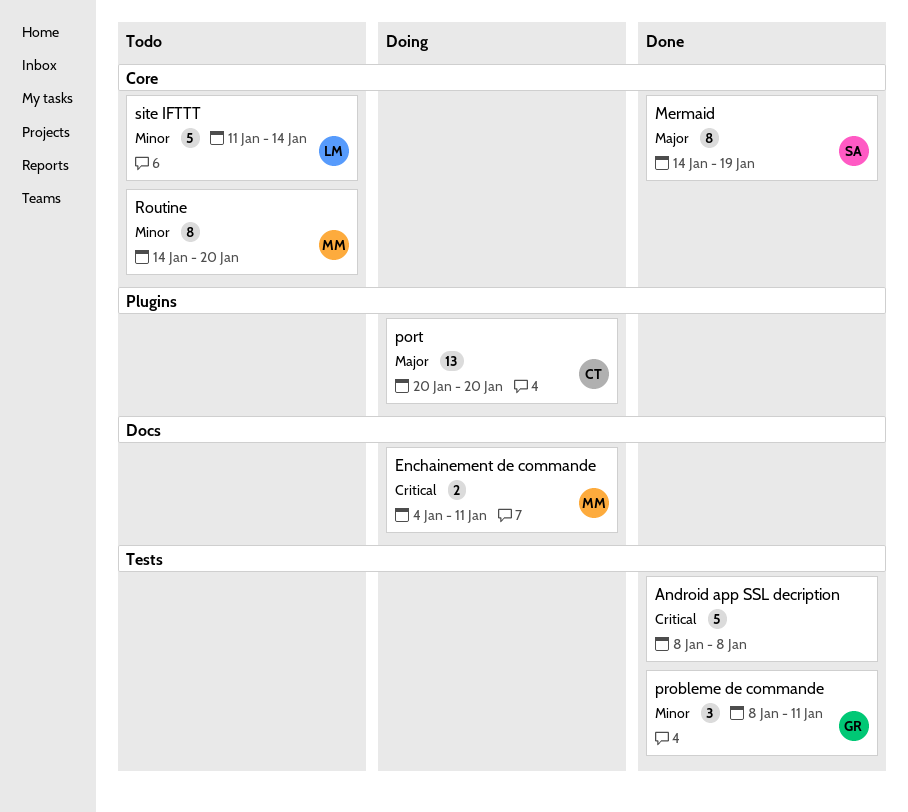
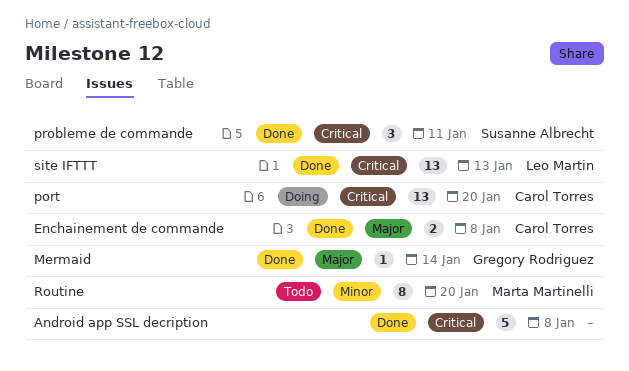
Enchainement de commande, status: Doing -> Done
Enchainement de commande, owner: Marta Martinelli -> Carol Torres
Enchainement de commande, priority: Critical -> Major
Enchainement de commande, due: Jan 11 -> Jan 8
Mermaid, owner: Susanne Albrecht -> Gregory Rodriguez
Mermaid, estimate: 8 -> 1
Mermaid, due: Jan 19 -> Jan 14
port, priority: Major -> Critical
probleme de commande, owner: Gregory Rodriguez -> Susanne Albrecht
probleme de commande, priority: Minor -> Critical
site IFTTT, status: Todo -> Done
site IFTTT, priority: Minor -> Critical
site IFTTT, estimate: 5 -> 13
site IFTTT, due: Jan 14 -> Jan 13

